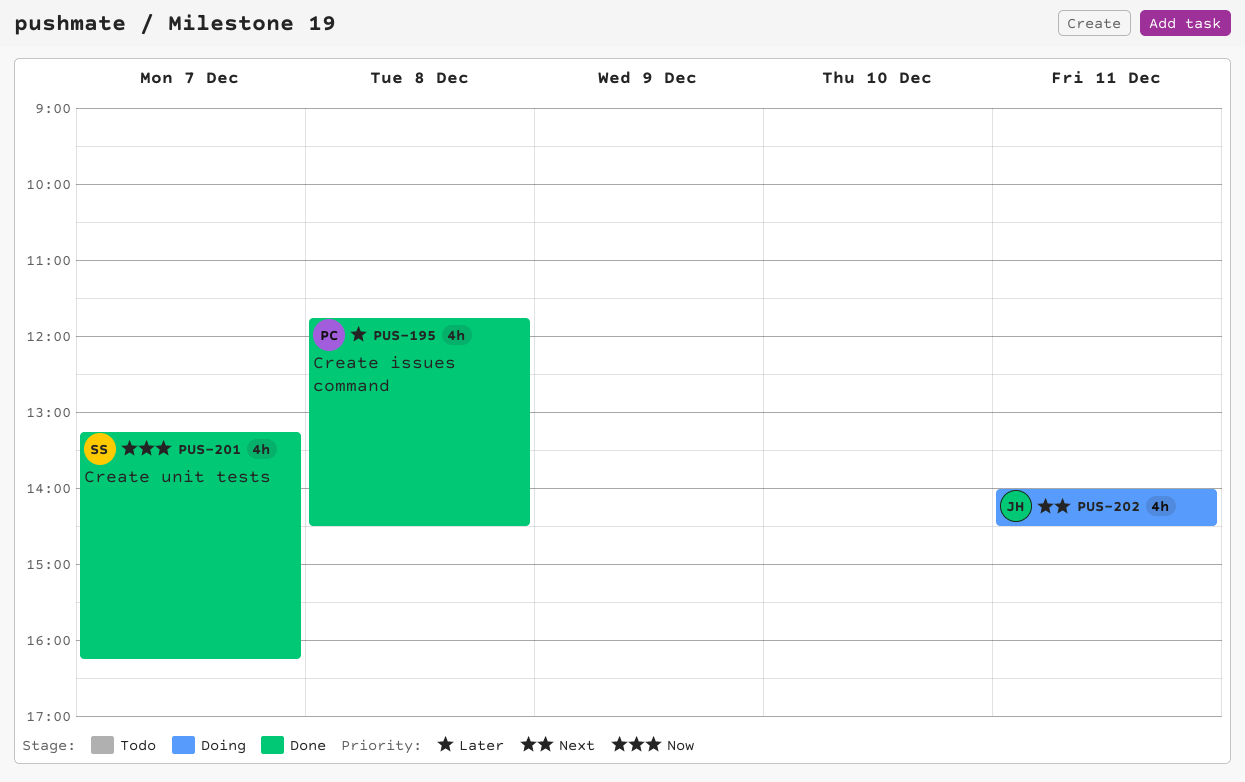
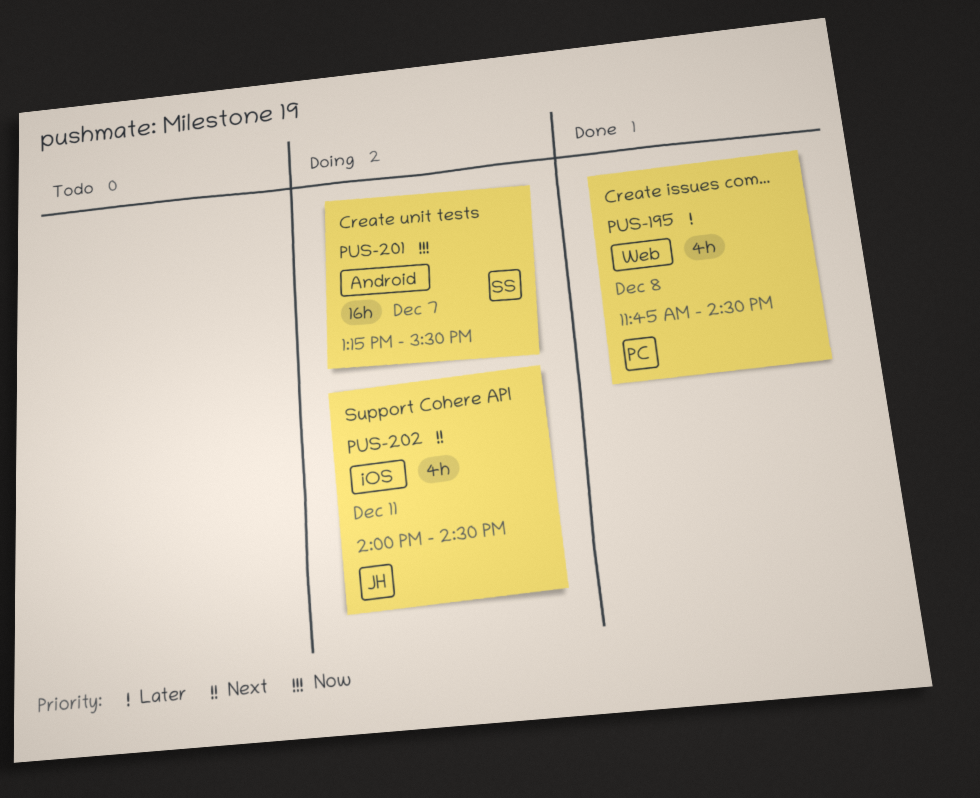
PUS-201, status: Done -> Doing
PUS-201, estimate: 4h -> 16h
PUS-201, ends: 16:15 -> 15:30

